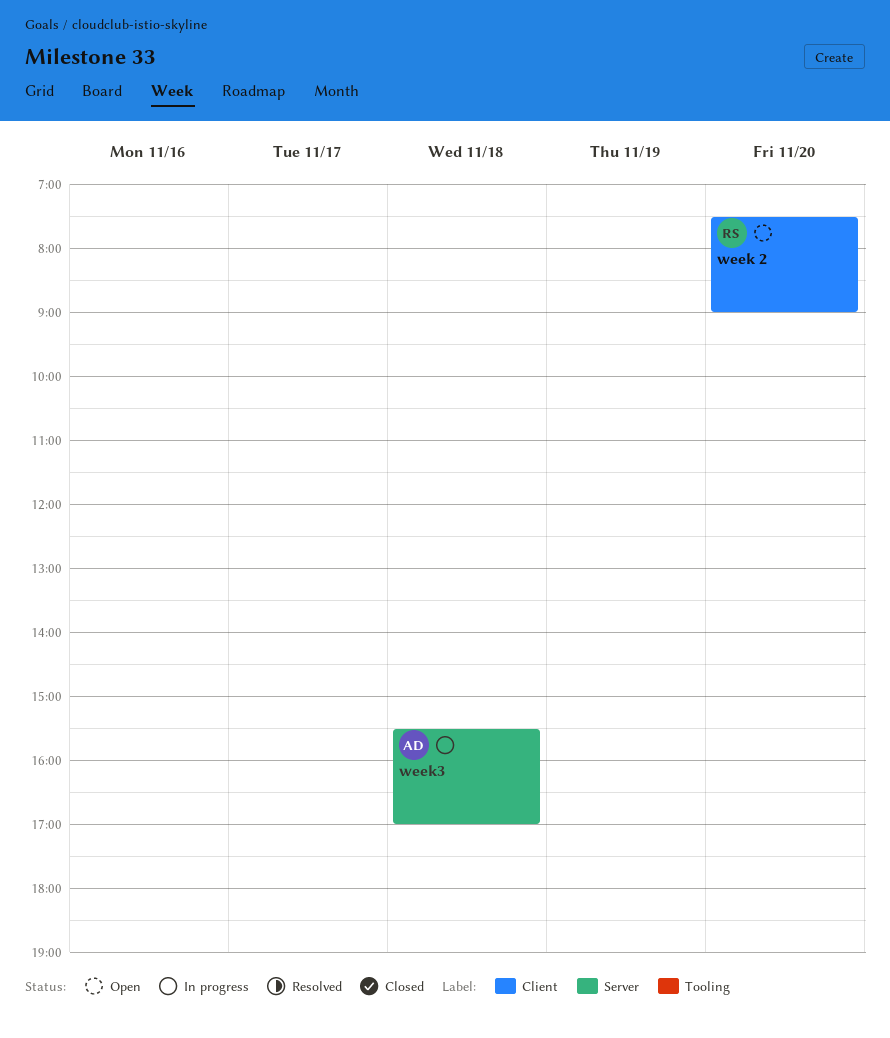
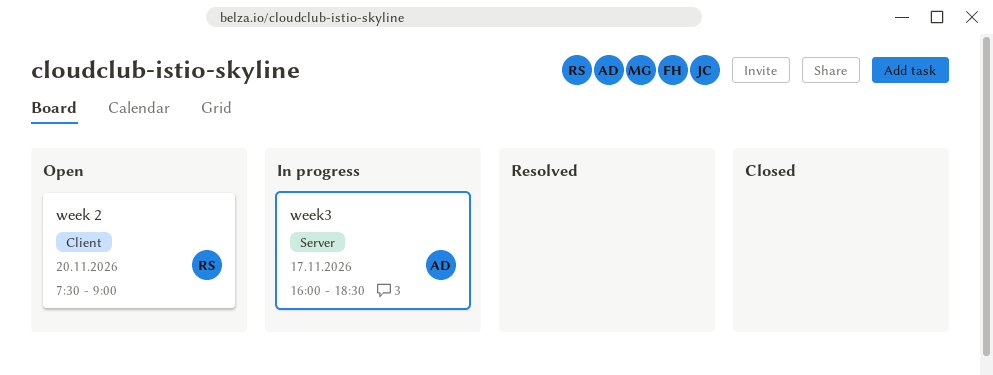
week3, day: Nov 18 -> Nov 17
week3, begins: 15:30 -> 16:00
week3, ends: 17:00 -> 18:30

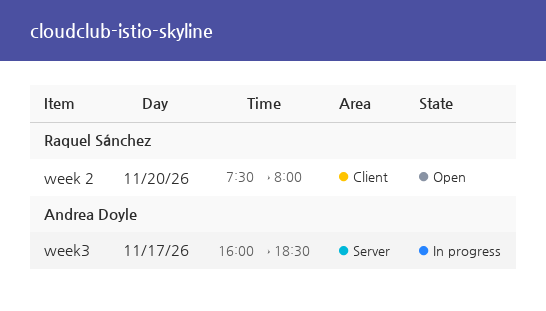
week 2, ends: 09:00 -> 08:00

